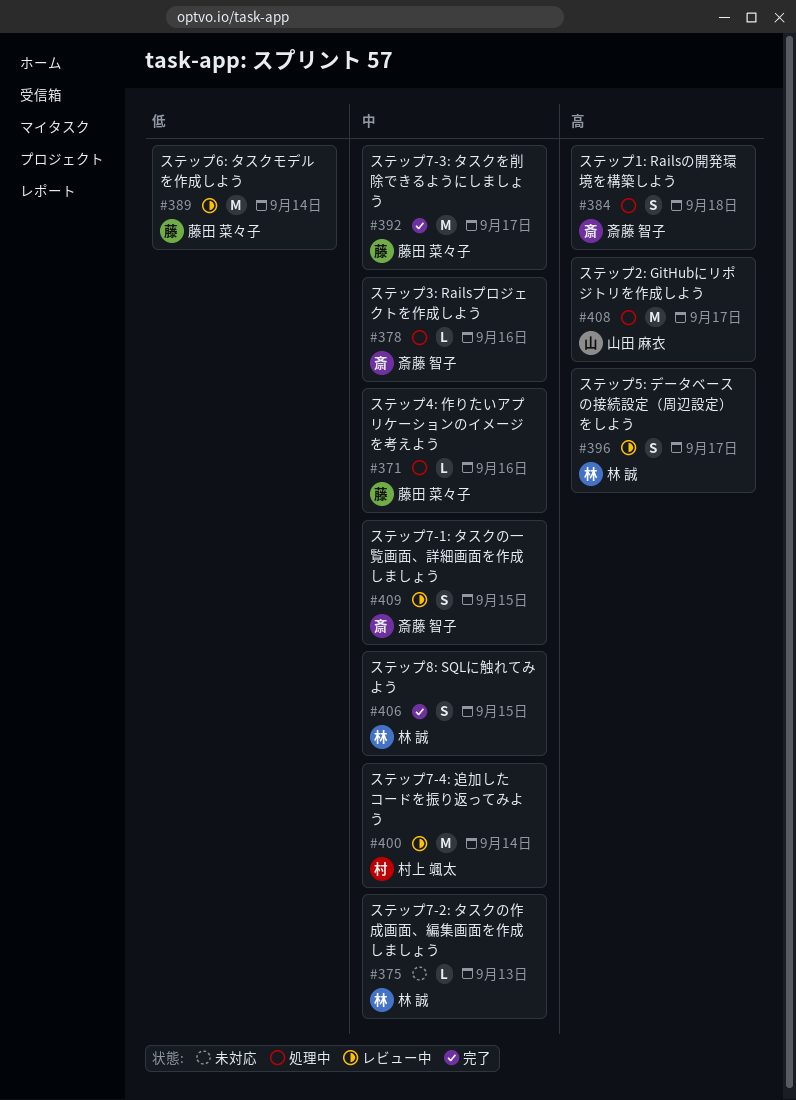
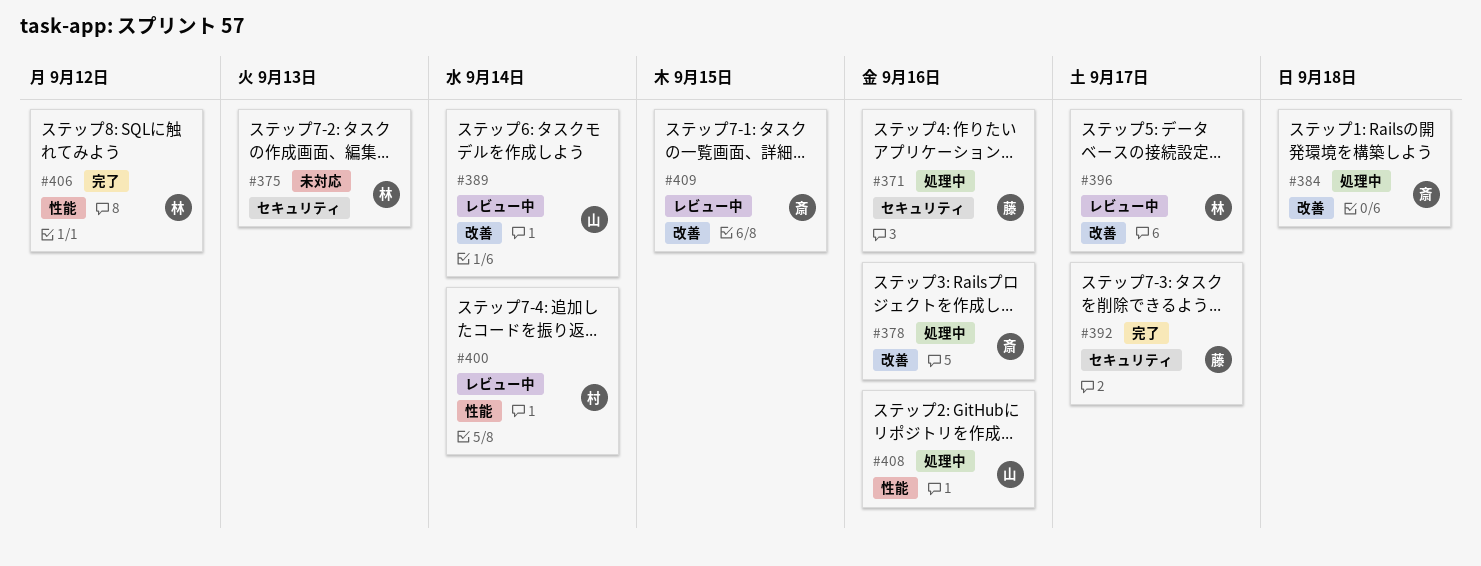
#389, owner: 藤田 菜々子 -> 山田 麻衣
#406, due: Sep 15 -> Sep 12
#408, due: Sep 17 -> Sep 16

